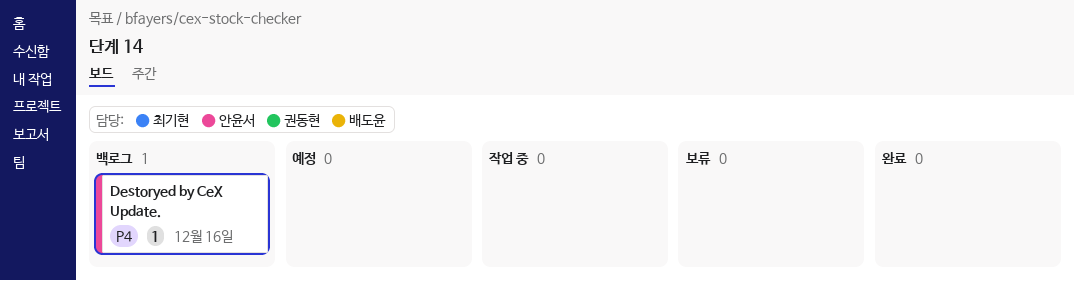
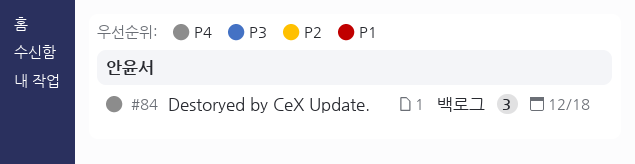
Destoryed by CeX Update., estimate: 1 -> 3
Destoryed by CeX Update., due: Dec 16 -> Dec 18

